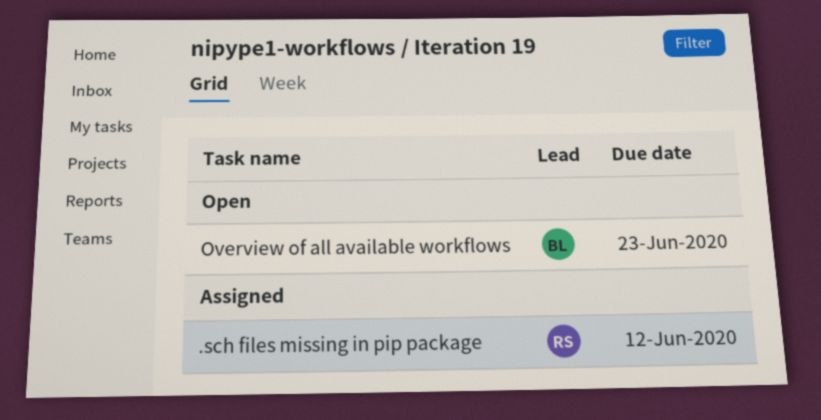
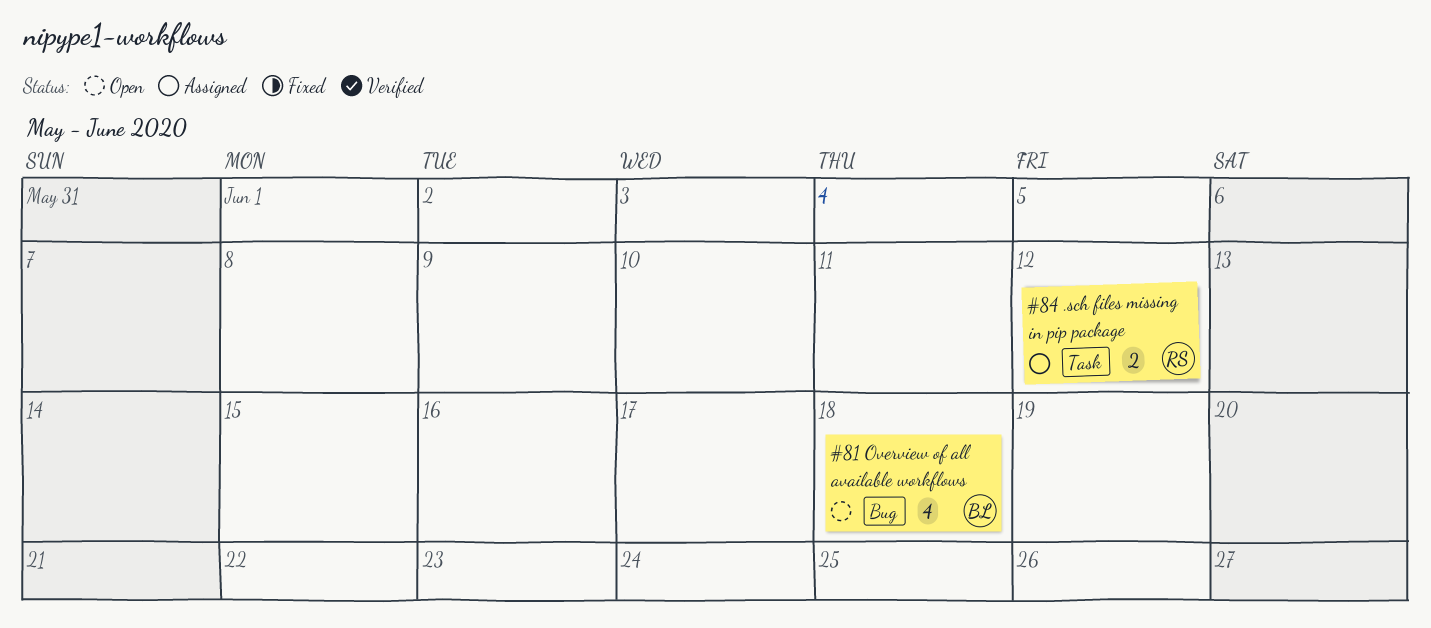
Overview of all available workflows, due: Jun 23 -> Jun 18

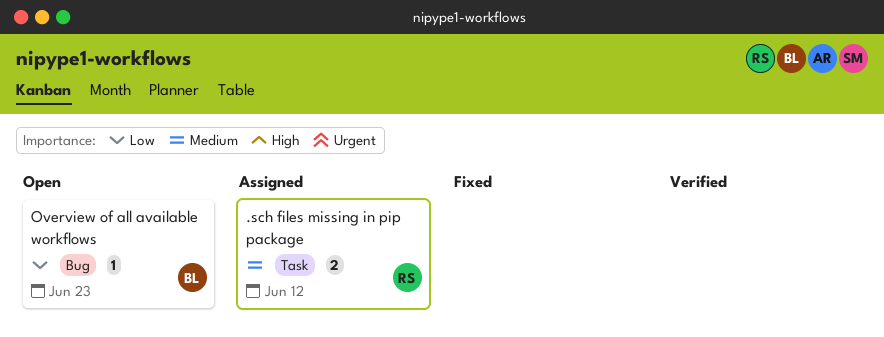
Overview of all available workflows, estimate: 4 -> 1
Overview of all available workflows, due: Jun 18 -> Jun 23

